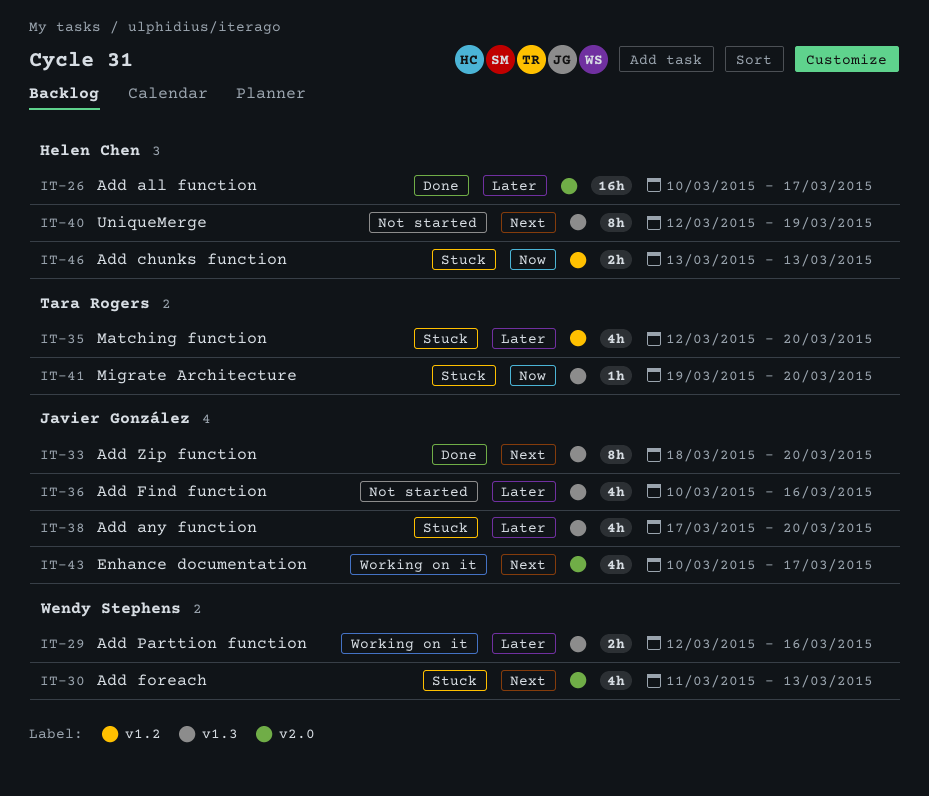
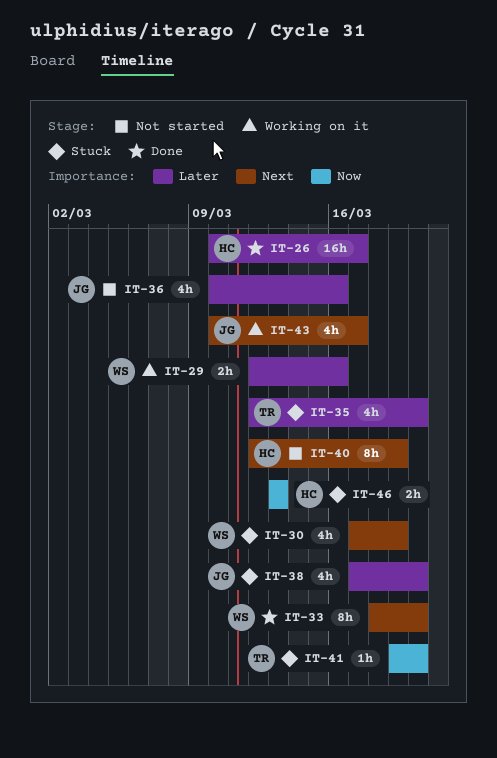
IT-30, start: Mar 11 -> Mar 17
IT-30, due: Mar 13 -> Mar 19
IT-33, owner: Javier González -> Wendy Stephens

